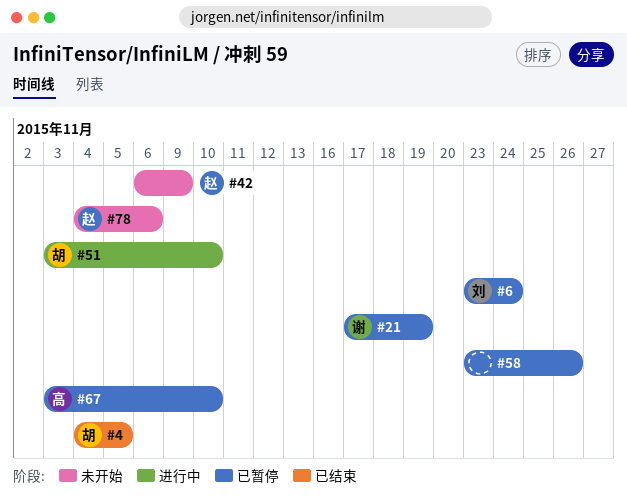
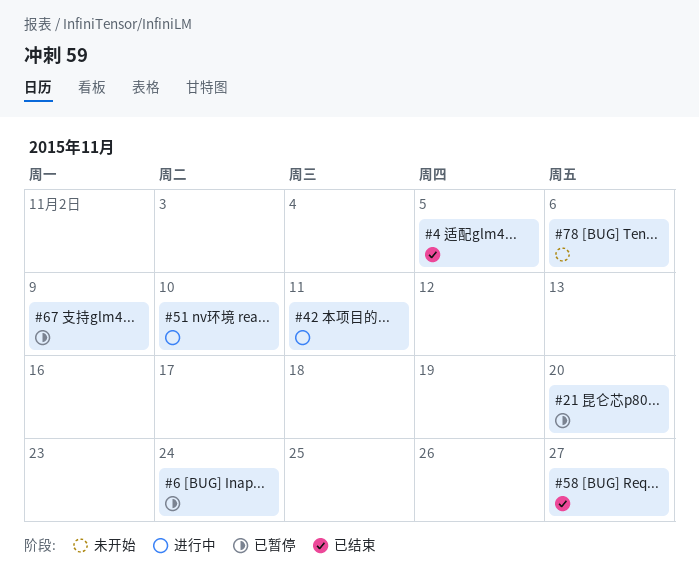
#21, due: Nov 19 -> Nov 20
#42, status: 未开始 -> 进行中
#42, due: Nov 9 -> Nov 11
#58, status: 已暂停 -> 已结束
#58, due: Nov 26 -> Nov 27
#67, due: Nov 10 -> Nov 9

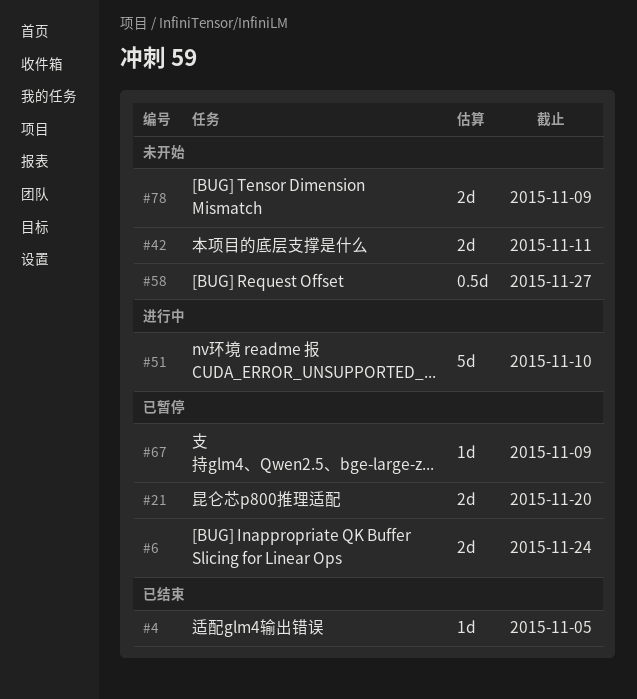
#42, status: 进行中 -> 未开始
#58, status: 已结束 -> 未开始
#78, due: Nov 6 -> Nov 9

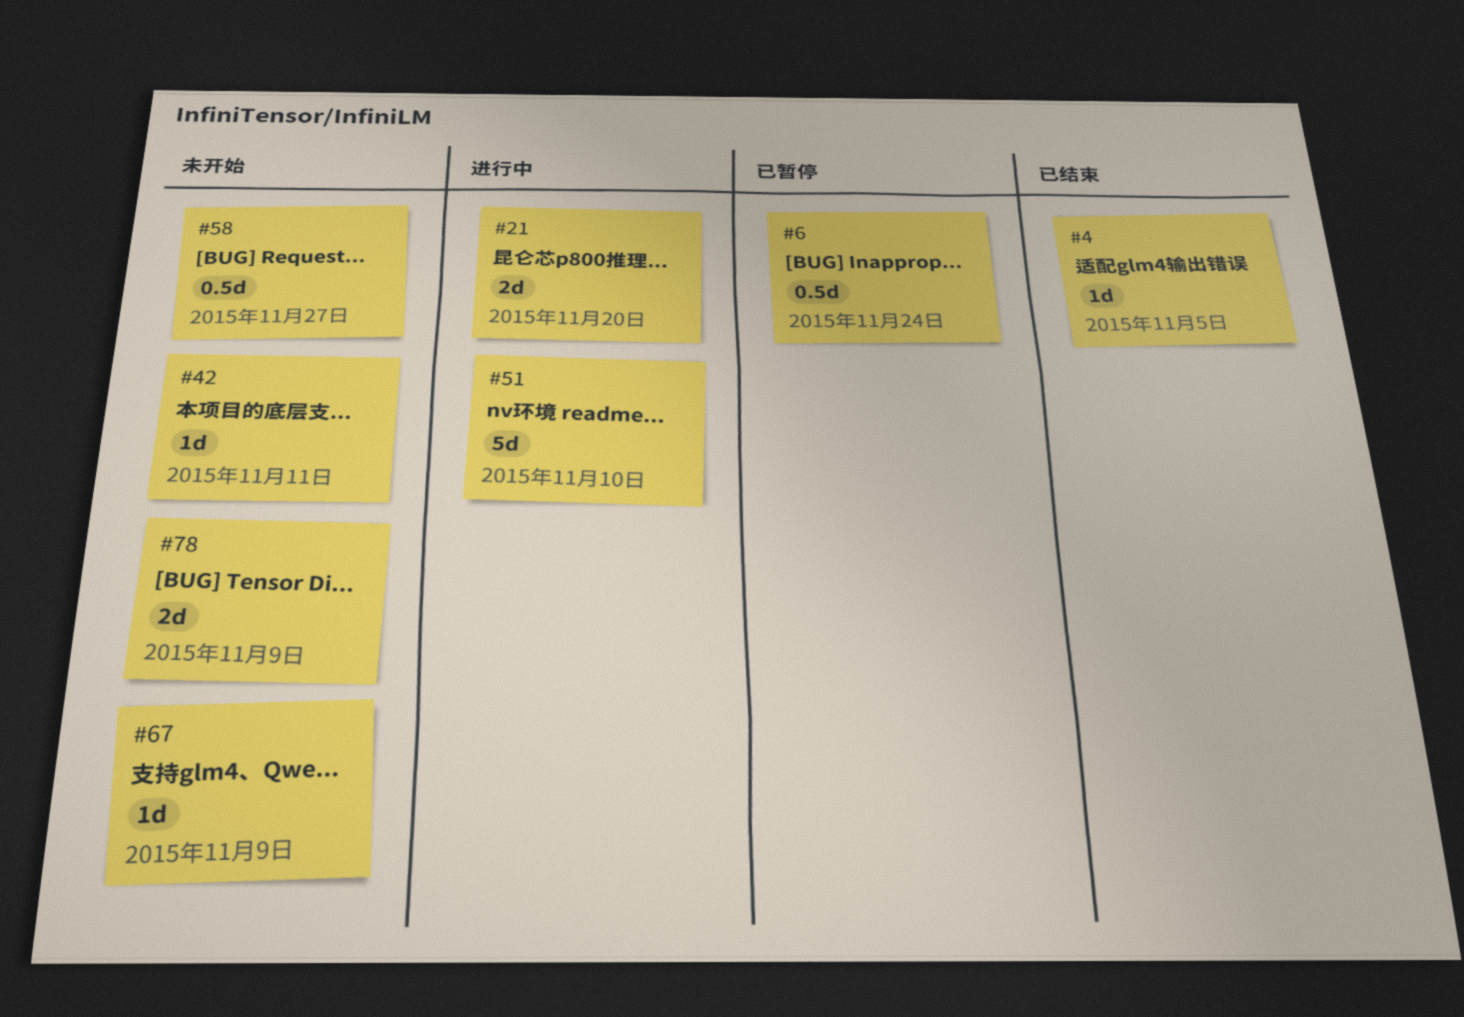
#6, estimate: 2d -> 0.5d
#21, status: 已暂停 -> 进行中
#42, estimate: 2d -> 1d
#67, status: 已暂停 -> 未开始

